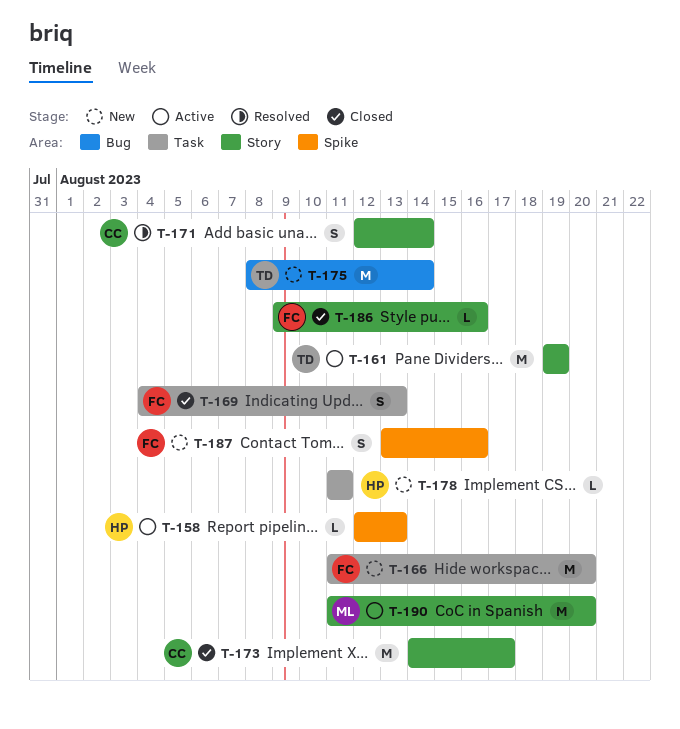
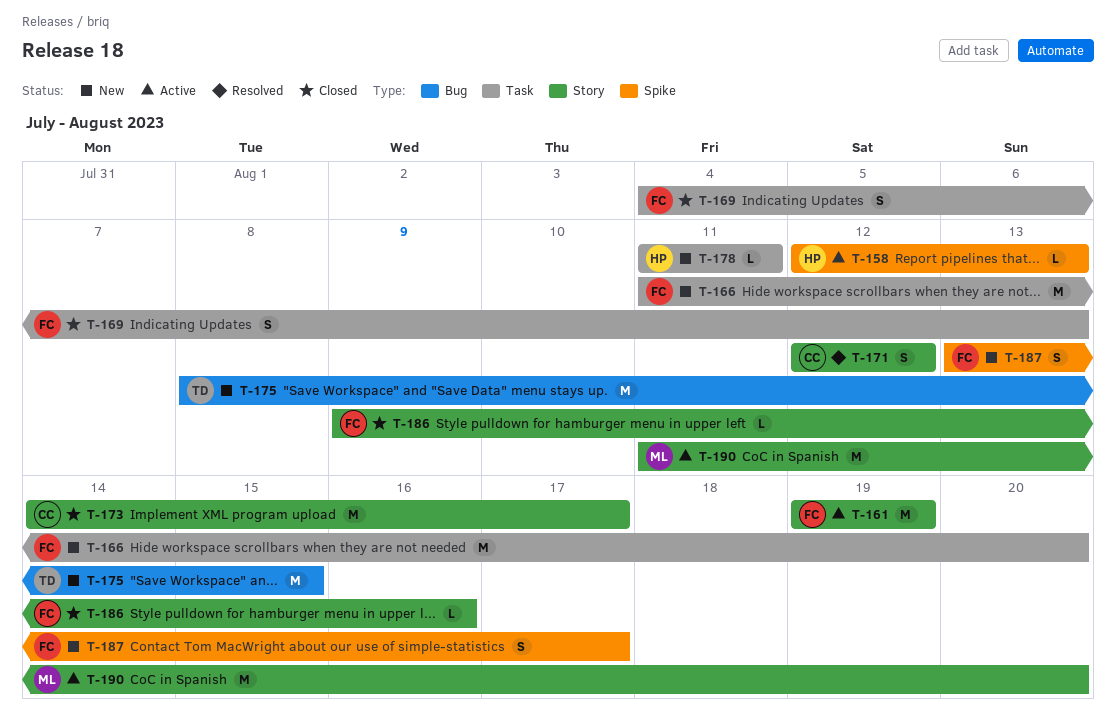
T-161, owner: TD -> FC
T-171, due: Aug 14 -> Aug 12
T-175, due: Aug 14 -> Aug 15
T-187, due: Aug 16 -> Aug 17

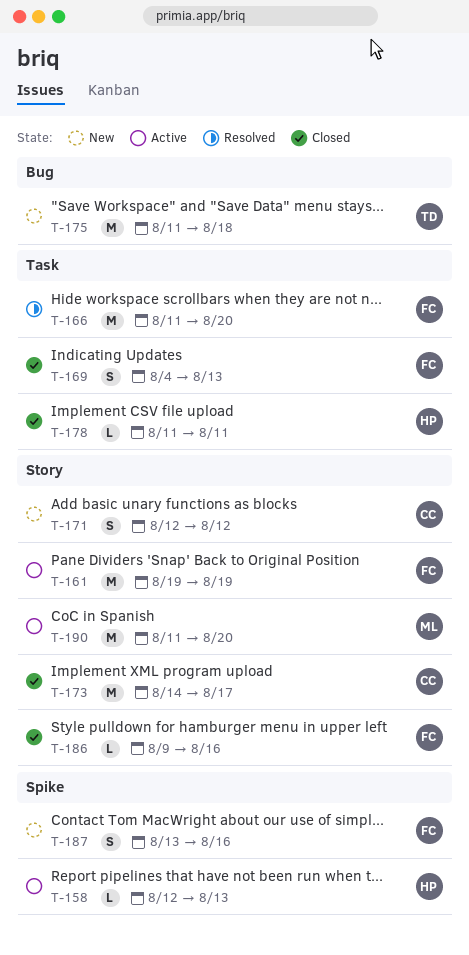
T-166, status: New -> Resolved
T-171, status: Resolved -> New
T-175, start: Aug 8 -> Aug 11
T-175, due: Aug 15 -> Aug 18
T-178, status: New -> Closed
T-187, due: Aug 17 -> Aug 16

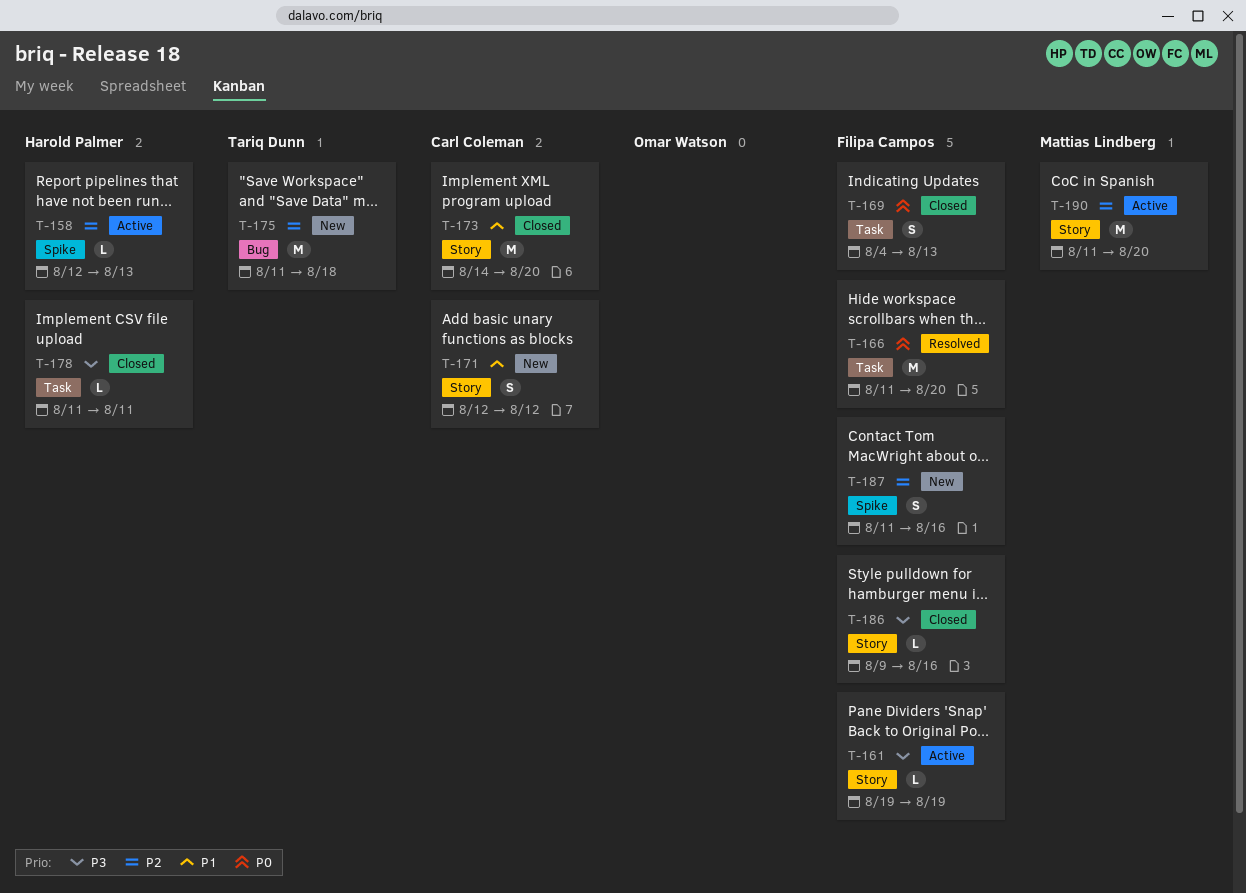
T-161, estimate: M -> L
T-173, due: Aug 17 -> Aug 20
T-187, start: Aug 13 -> Aug 11

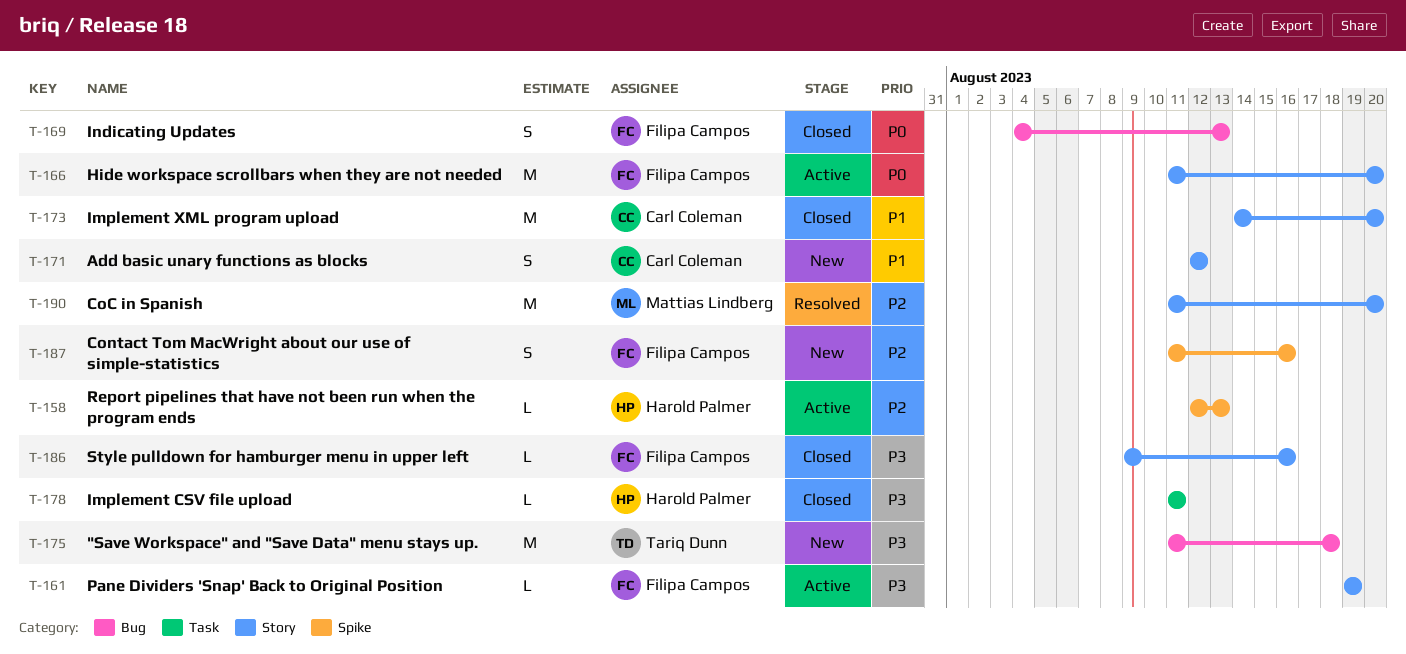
T-166, status: Resolved -> Active
T-166, label: Task -> Story
T-169, label: Task -> Bug
T-175, priority: P2 -> P3
T-190, status: Active -> Resolved

